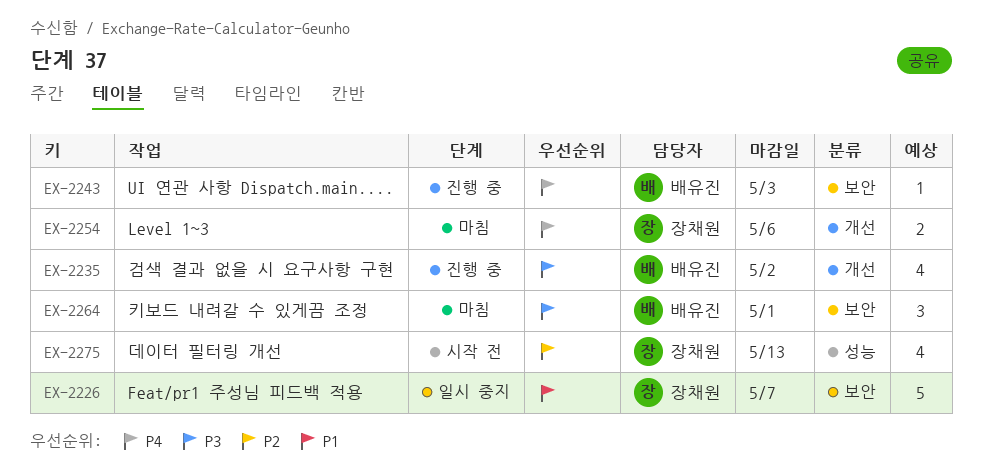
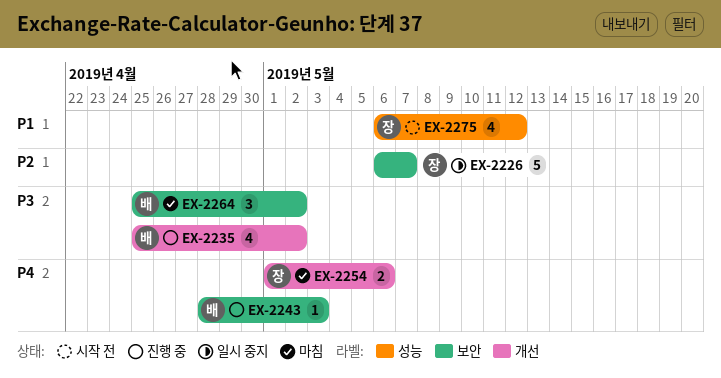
EX-2226, priority: P1 -> P2
EX-2264, due: May 1 -> May 2
EX-2275, priority: P2 -> P1
EX-2275, due: May 13 -> May 12

